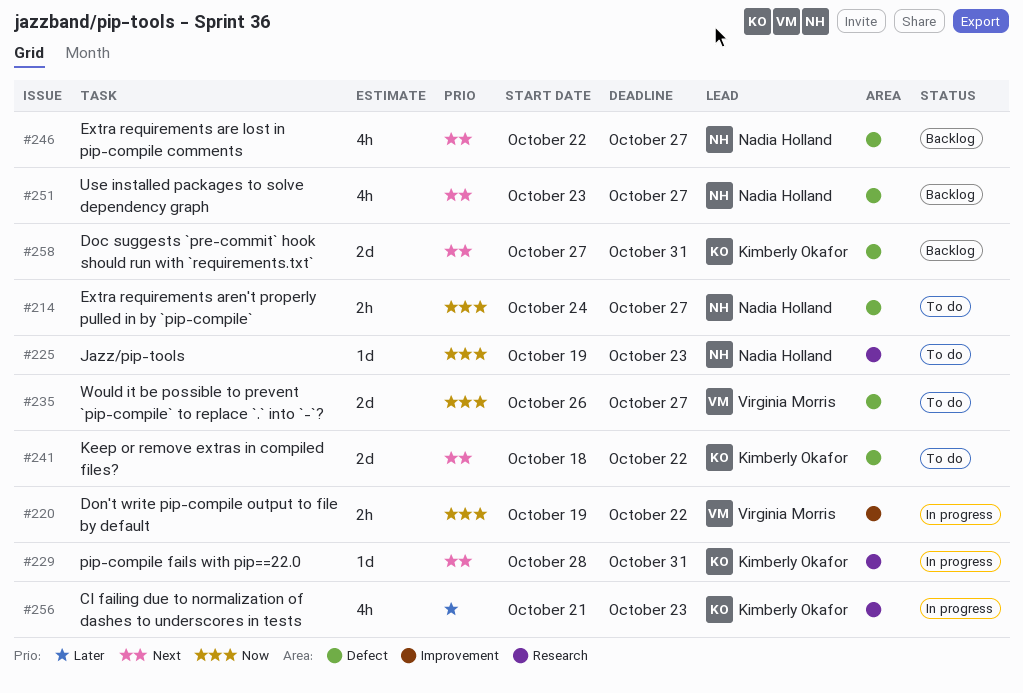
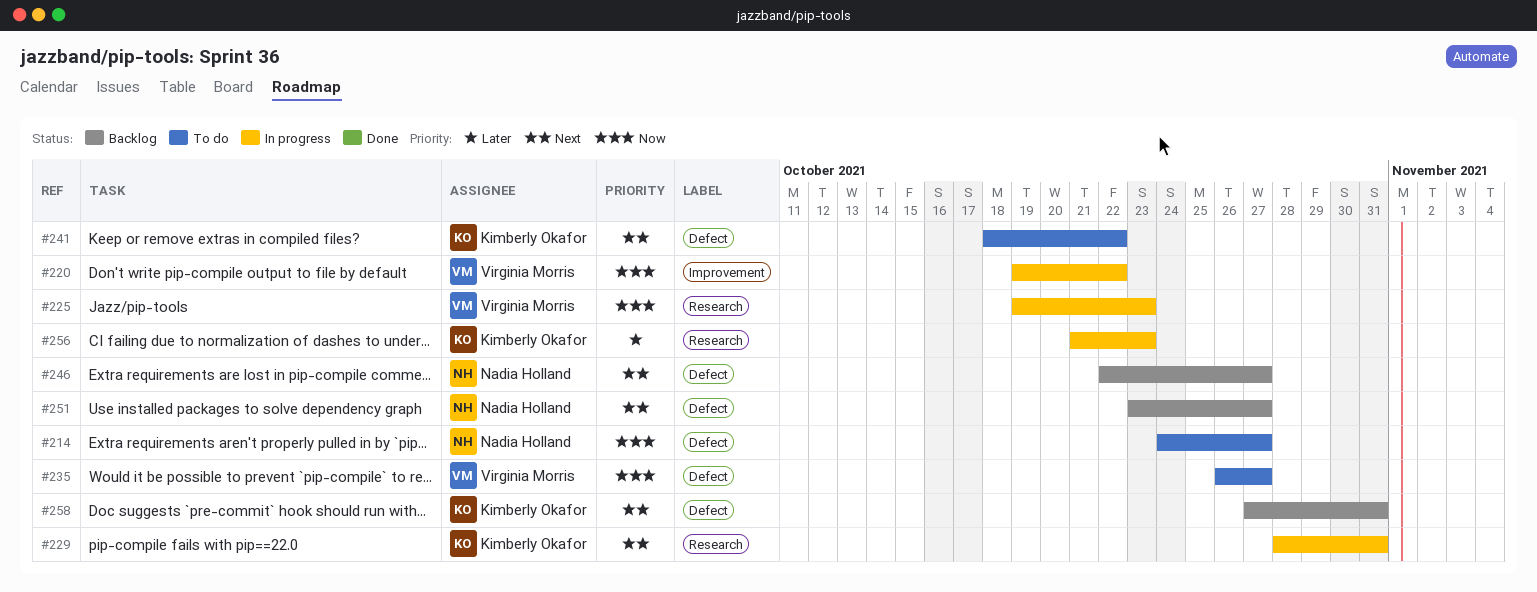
#225, status: To do -> In progress
#225, owner: Nadia Holland -> Virginia Morris

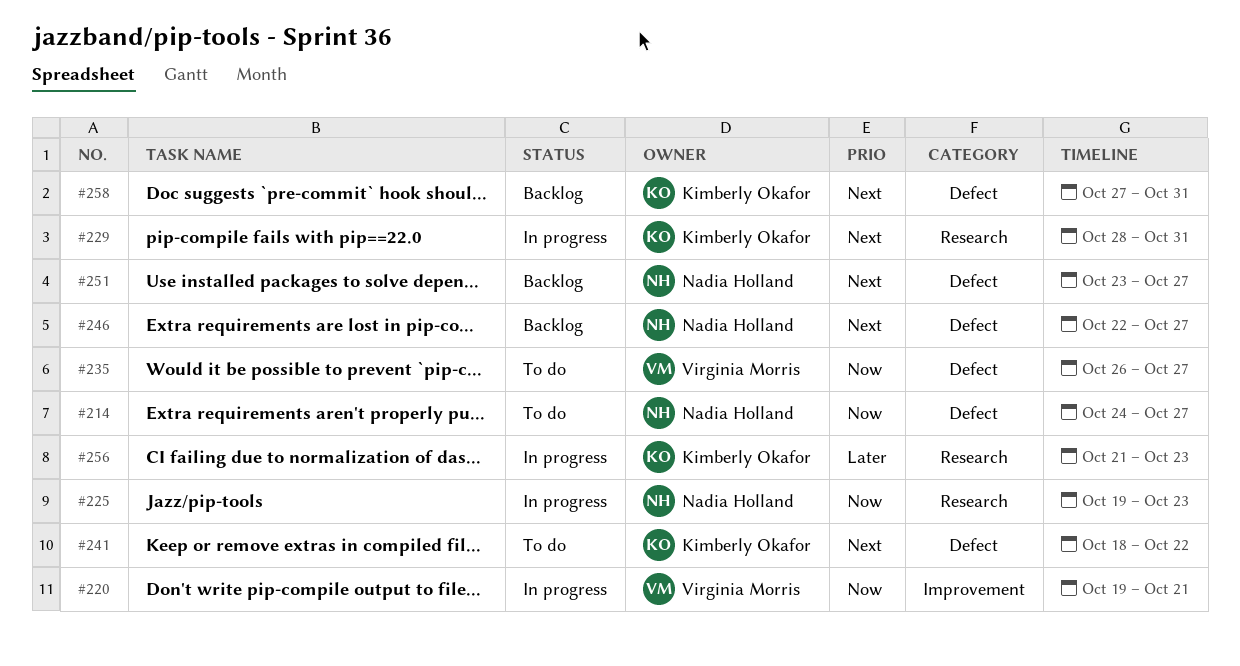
#220, due: Oct 22 -> Oct 21
#225, owner: Virginia Morris -> Nadia Holland

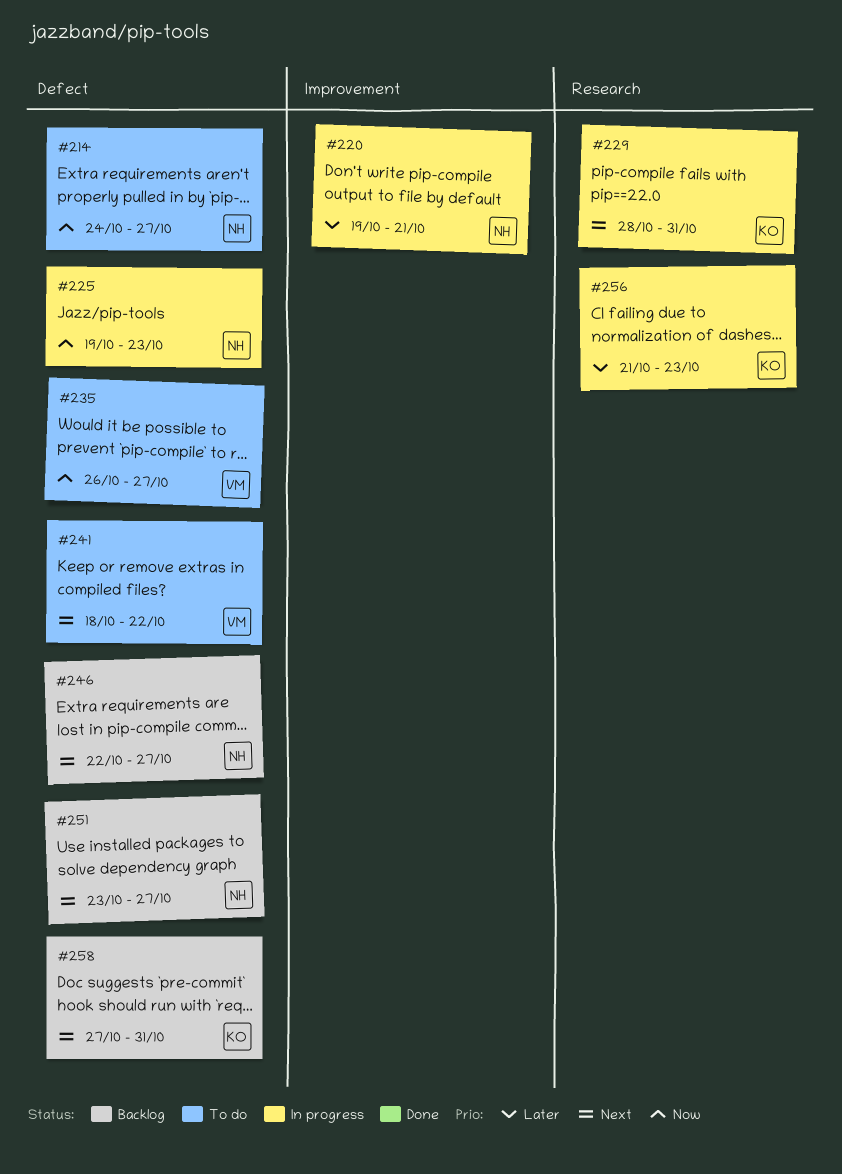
#220, owner: Virginia Morris -> Nadia Holland
#220, priority: Now -> Later
#225, label: Research -> Defect
#241, owner: Kimberly Okafor -> Virginia Morris

